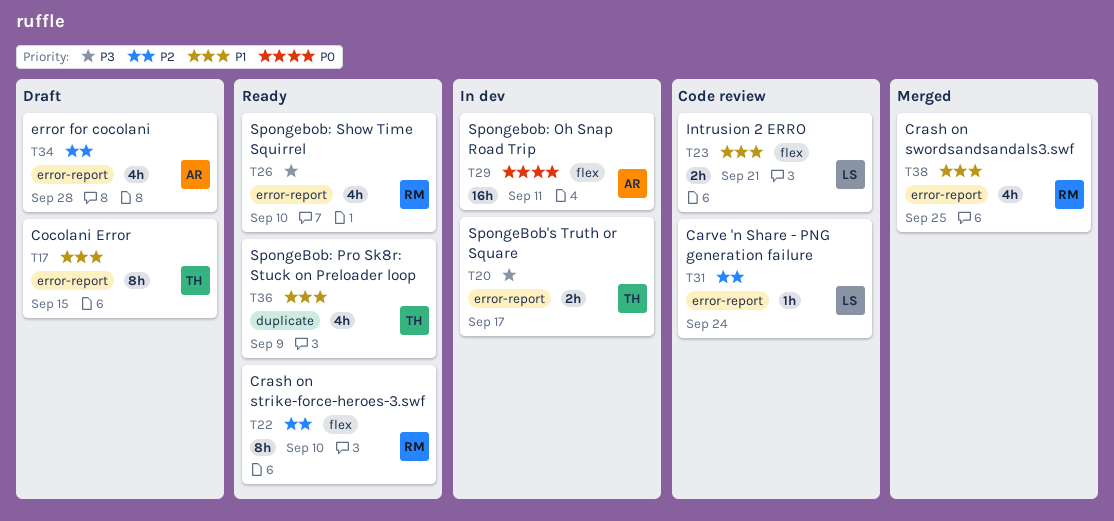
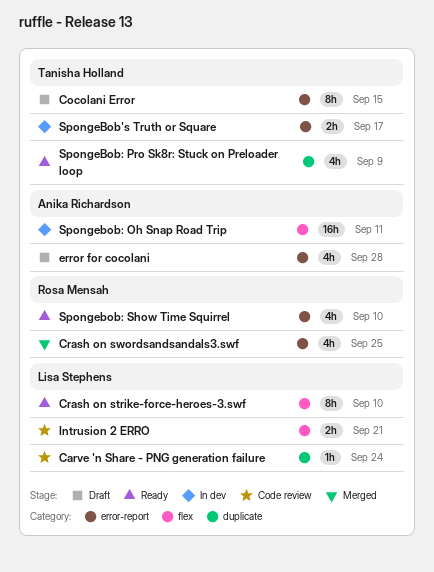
Carve 'n Share - PNG generation failure, label: error-report -> duplicate
Crash on strike-force-heroes-3.swf, owner: Rosa Mensah -> Lisa Stephens

